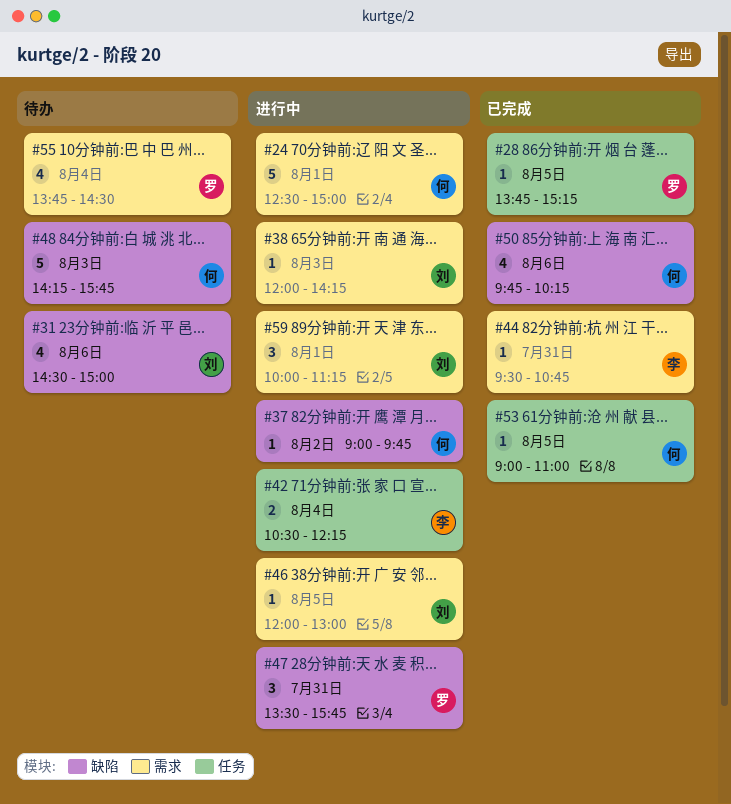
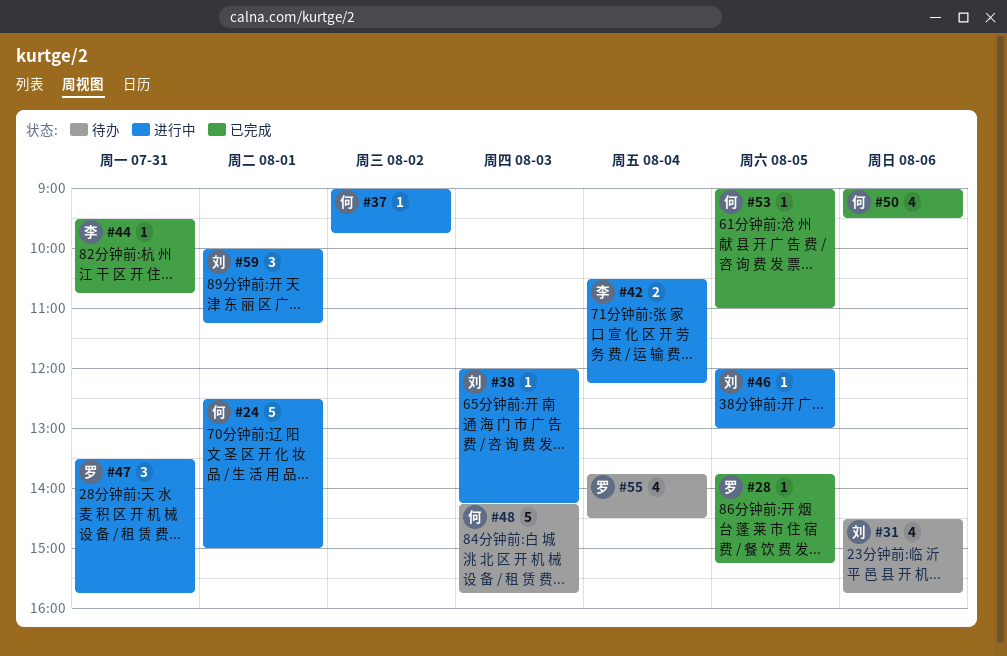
#31, ends: 15:00 -> 15:45
#50, begins: 09:45 -> 09:00
#50, ends: 10:15 -> 09:30

